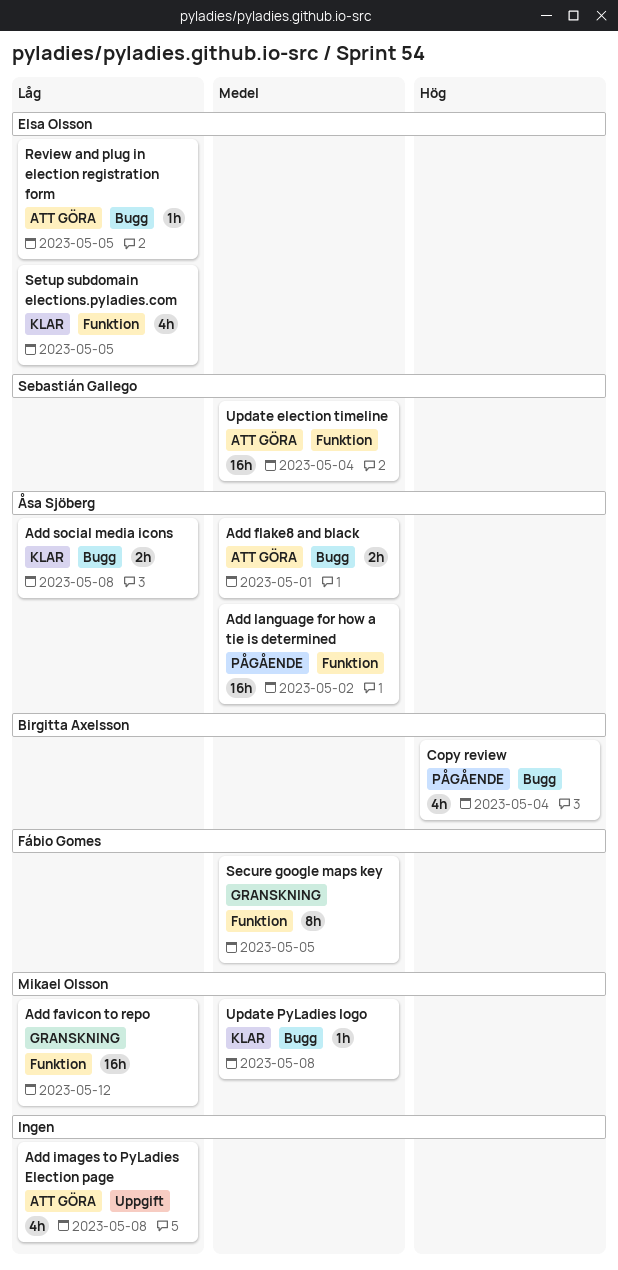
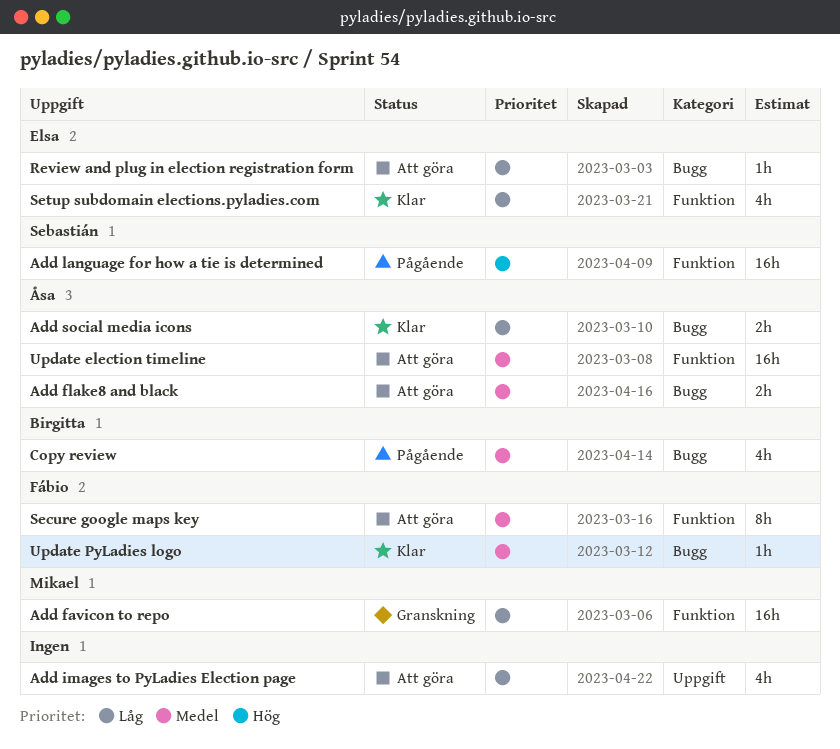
Add language for how a tie is determined, owner: Åsa Sjöberg -> Sebastián Gallego
Add language for how a tie is determined, priority: Medel -> Hög
Copy review, priority: Hög -> Medel
Secure google maps key, status: Granskning -> Att göra
Update election timeline, owner: Sebastián Gallego -> Åsa Sjöberg
Update PyLadies logo, owner: Mikael Olsson -> Fábio Gomes

